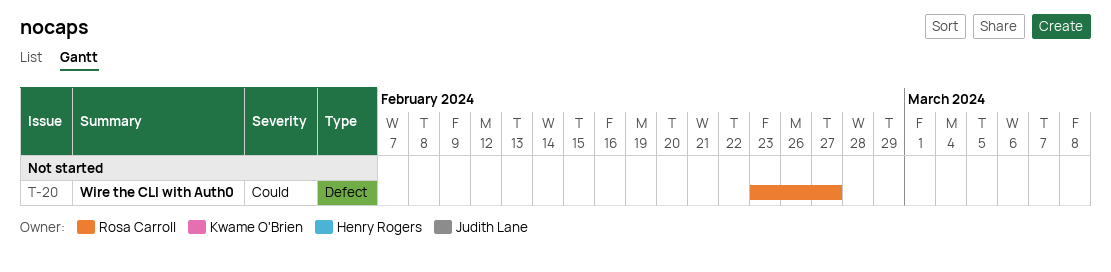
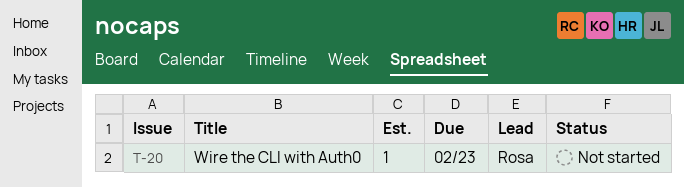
T-20, due: Feb 27 -> Feb 23

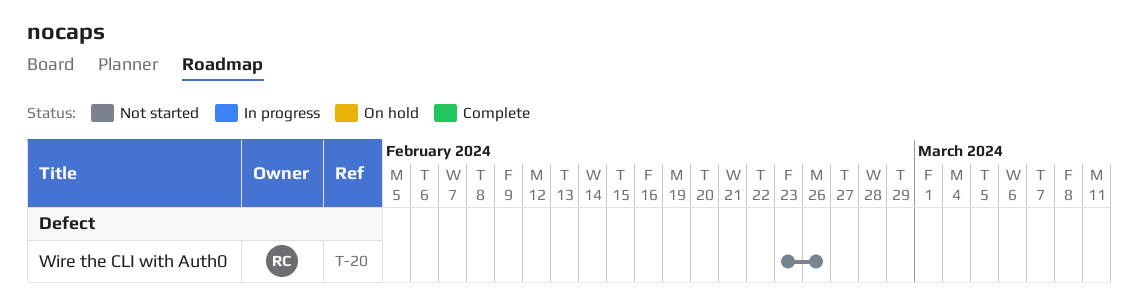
T-20, due: Feb 23 -> Feb 26

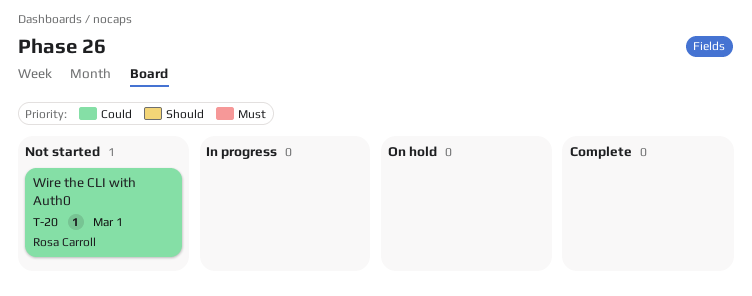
T-20, due: Feb 26 -> Mar 1

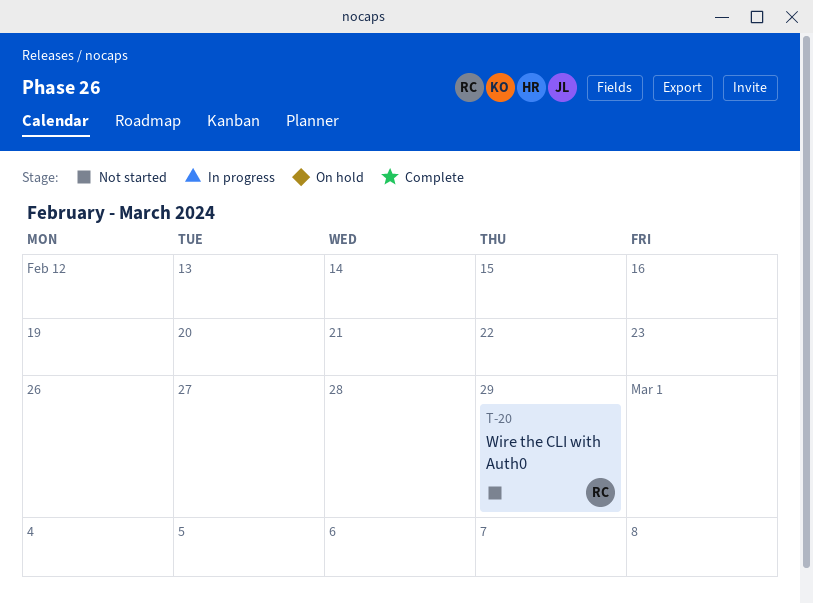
T-20, due: Mar 1 -> Feb 29

